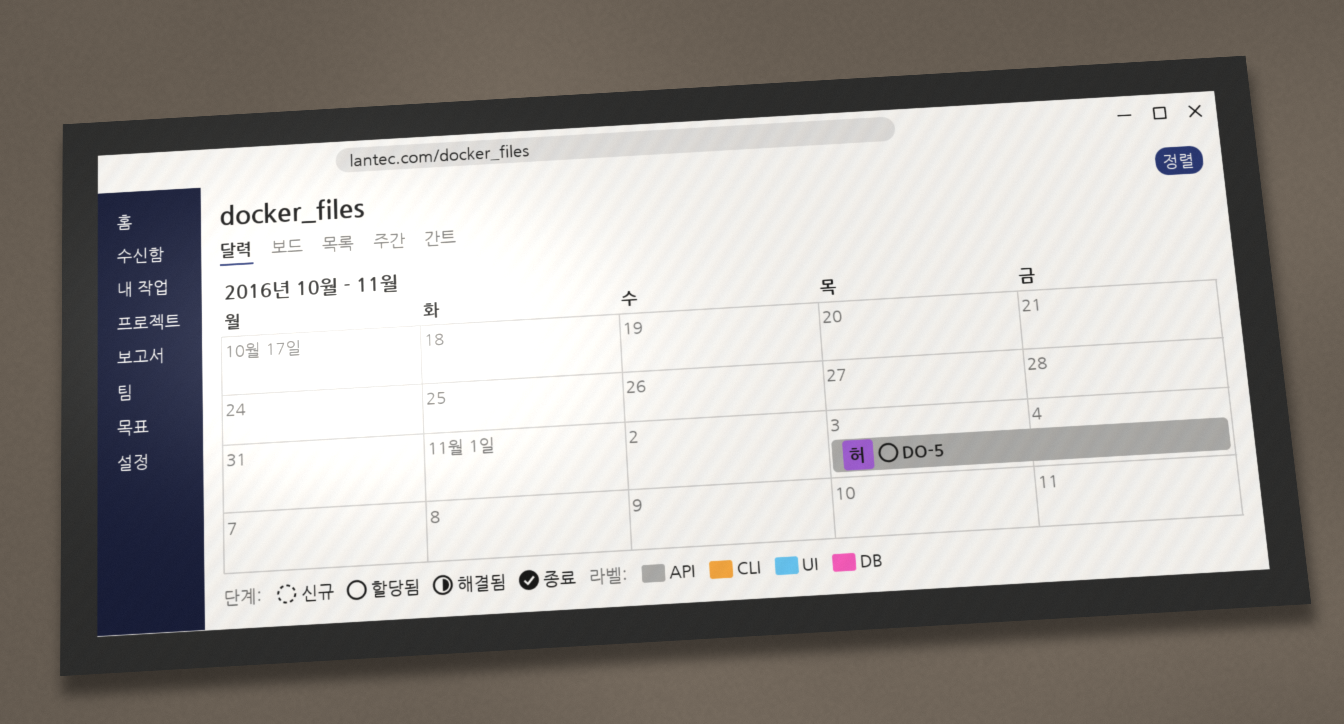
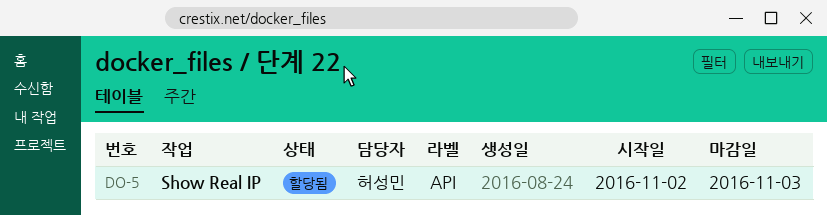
DO-5, start: Nov 3 -> Nov 2
DO-5, due: Nov 4 -> Nov 3

